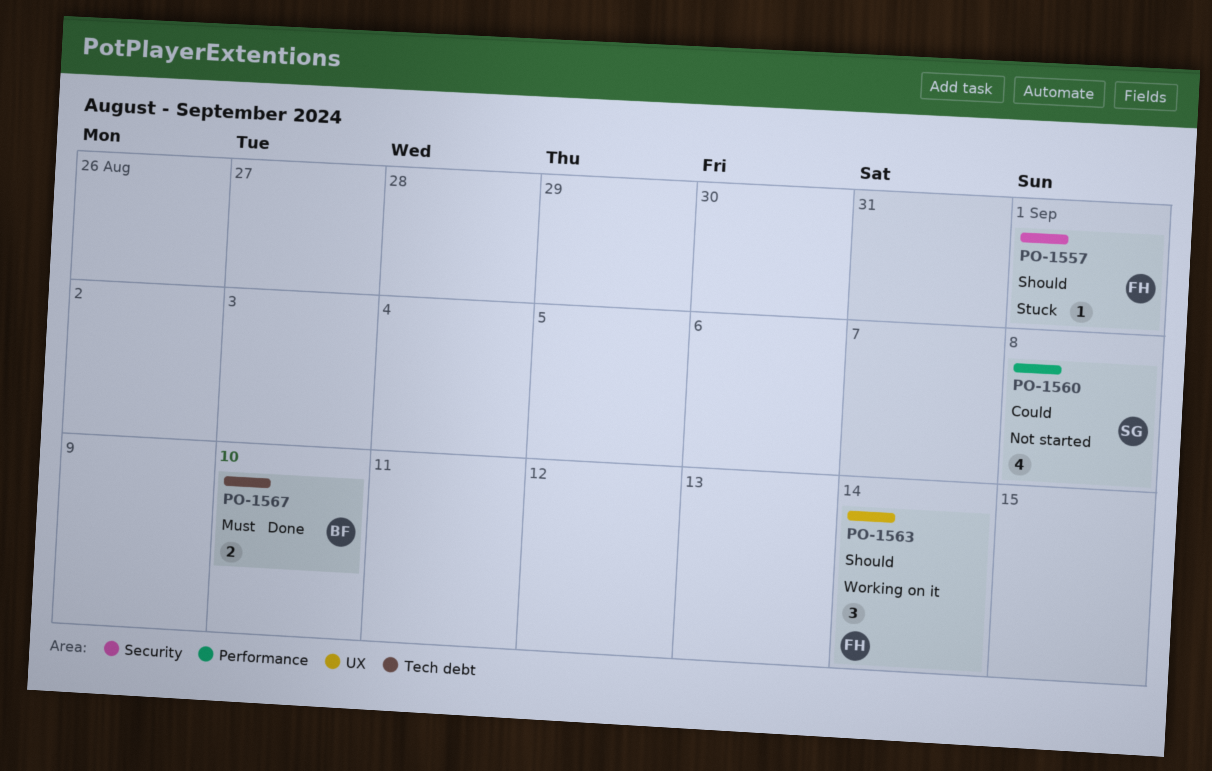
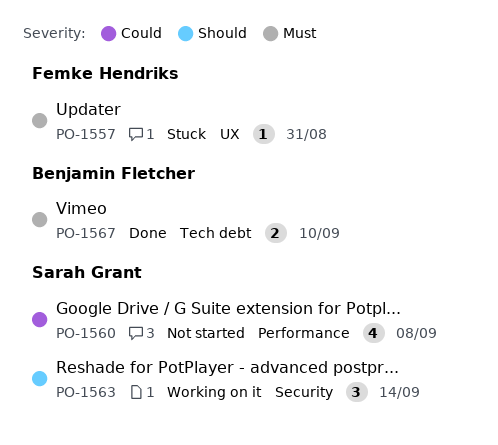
PO-1557, priority: Should -> Must
PO-1557, label: Security -> UX
PO-1557, due: Sep 1 -> Aug 31
PO-1563, owner: Femke Hendriks -> Sarah Grant
PO-1563, label: UX -> Security

